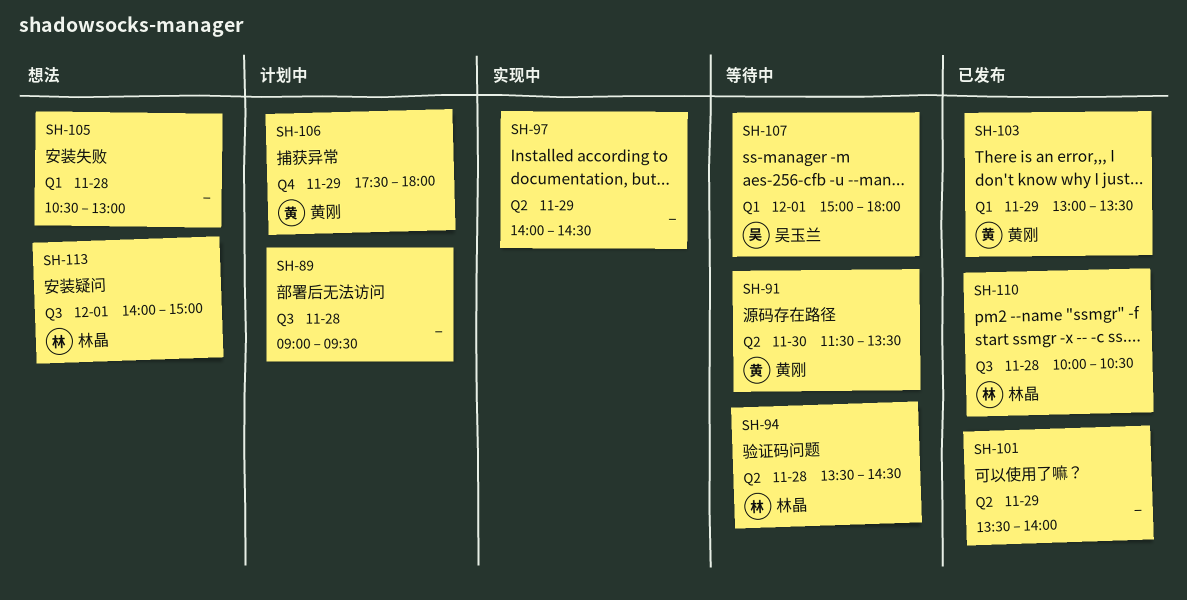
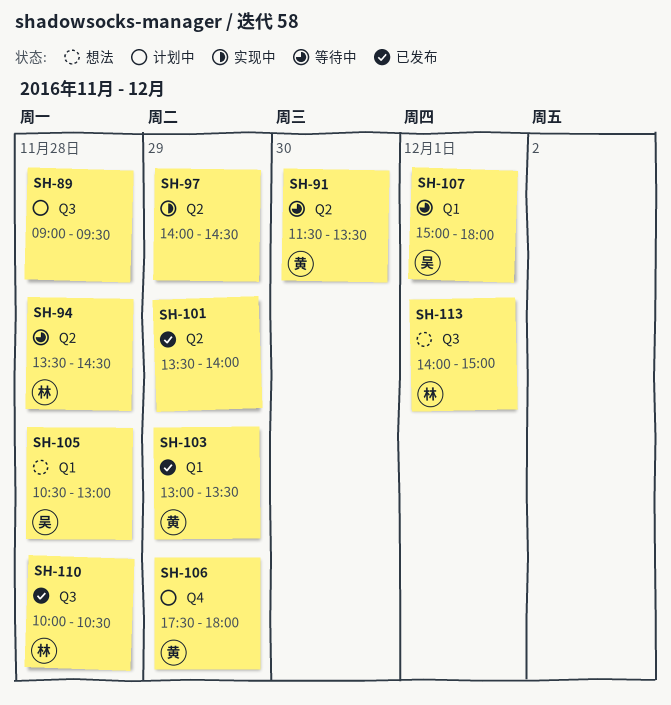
SH-105, owner: none -> 吴玉兰

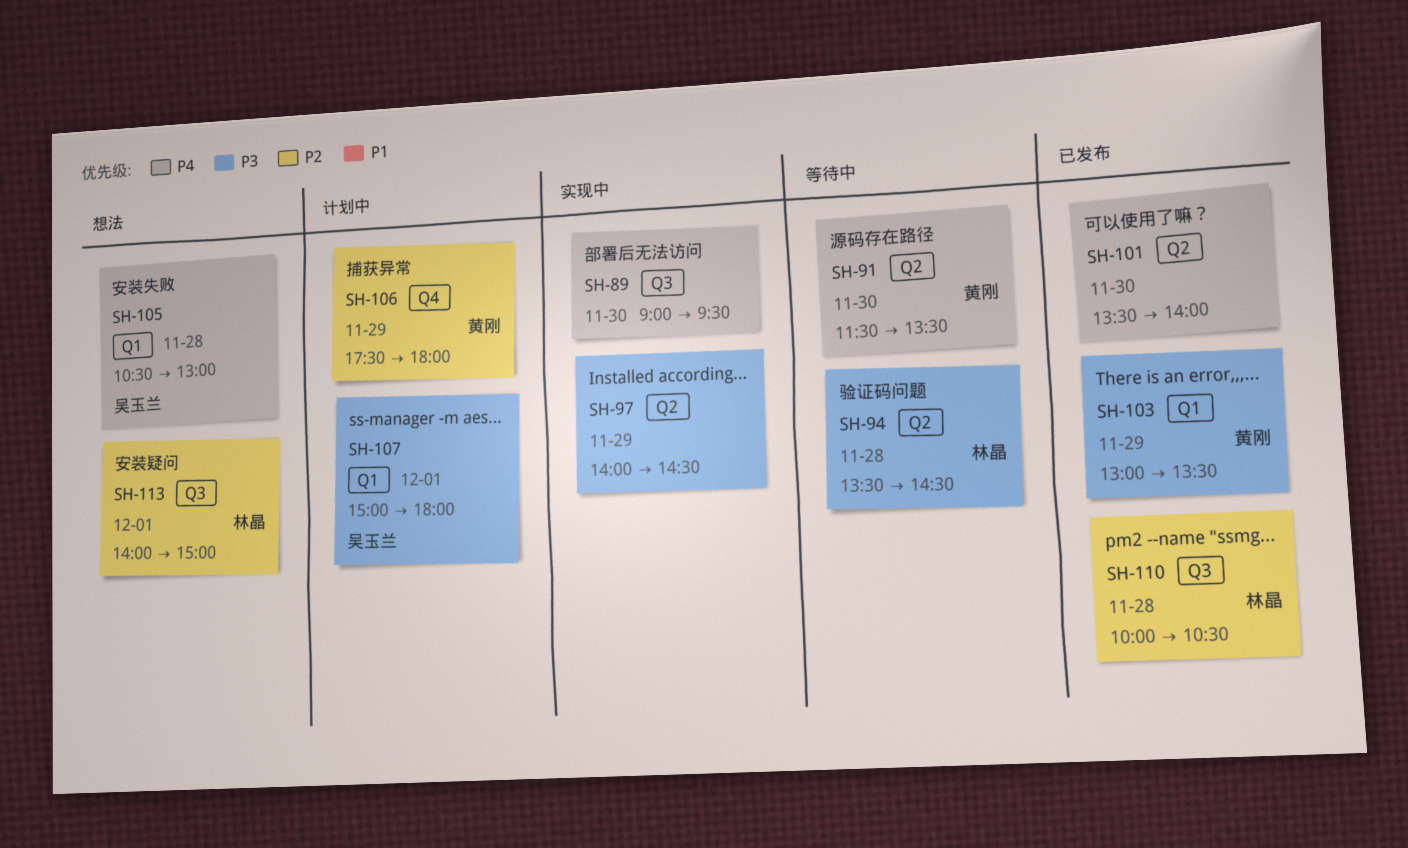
SH-89, status: 计划中 -> 实现中
SH-89, day: Nov 28 -> Nov 30
SH-101, day: Nov 29 -> Nov 30
SH-107, status: 等待中 -> 计划中

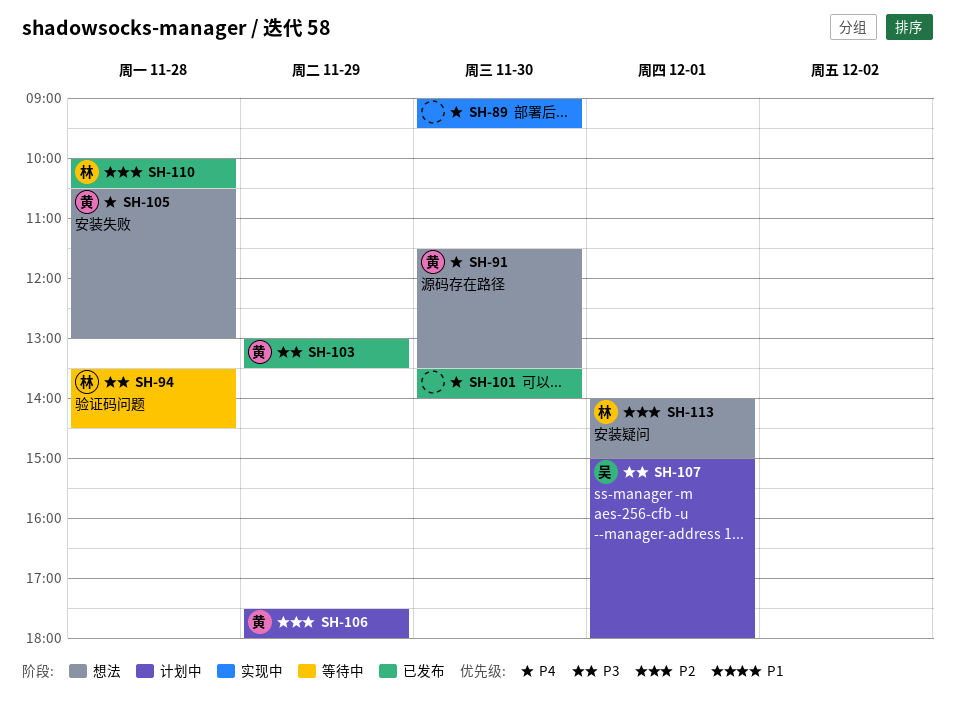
SH-91, status: 等待中 -> 想法
SH-97: present -> none
SH-105, owner: 吴玉兰 -> 黄刚

